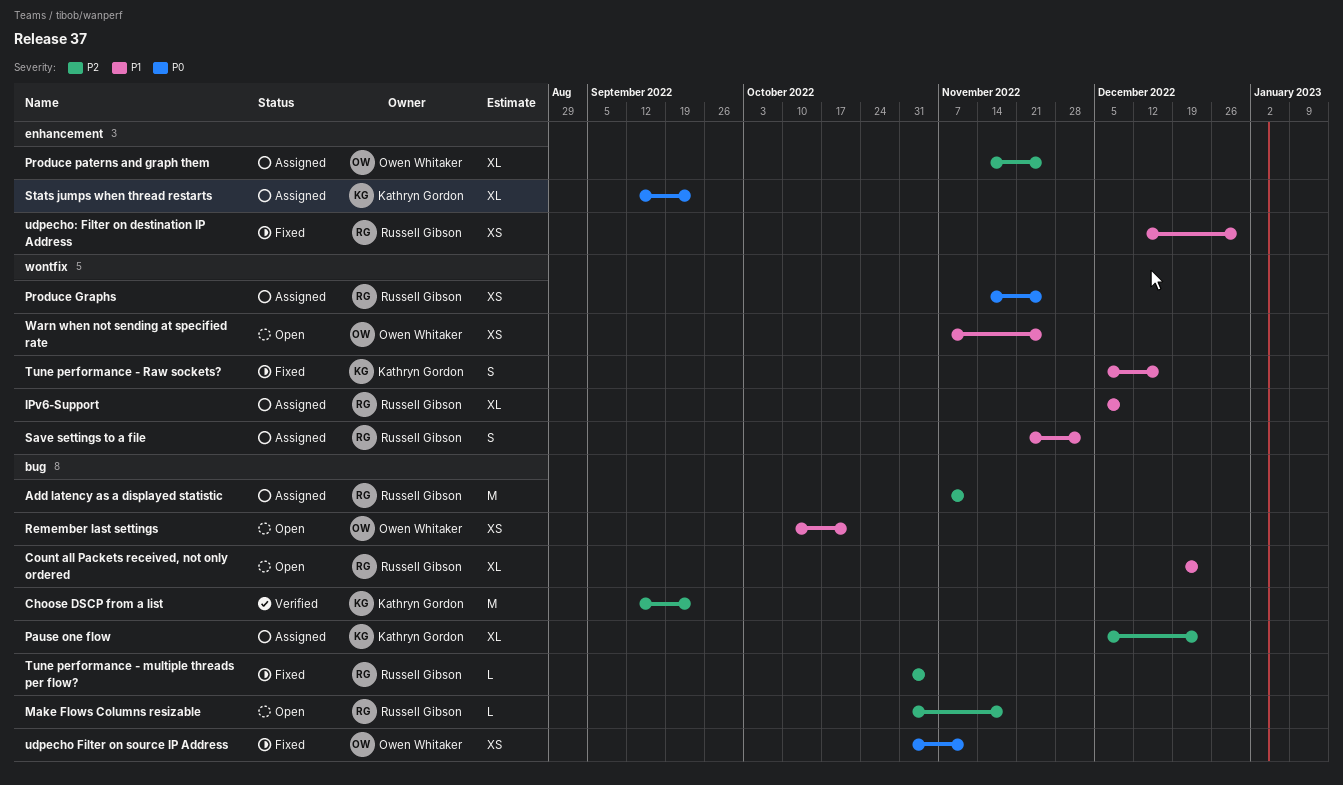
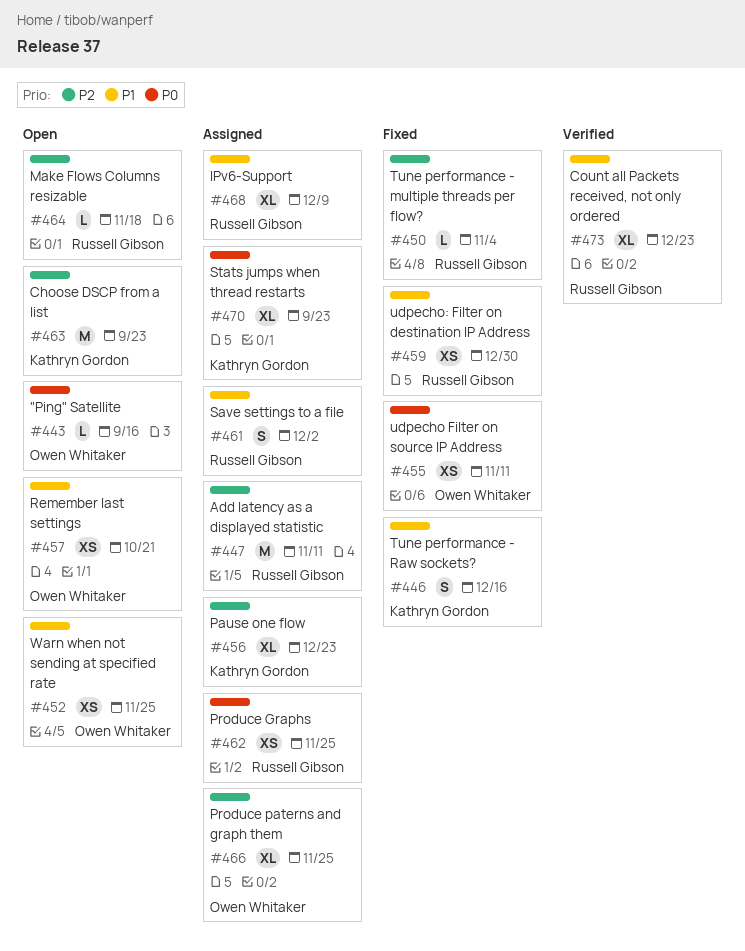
"Ping" Satellite: none -> present
Choose DSCP from a list, status: Verified -> Open
Count all Packets received, not only ordered, status: Open -> Verified

